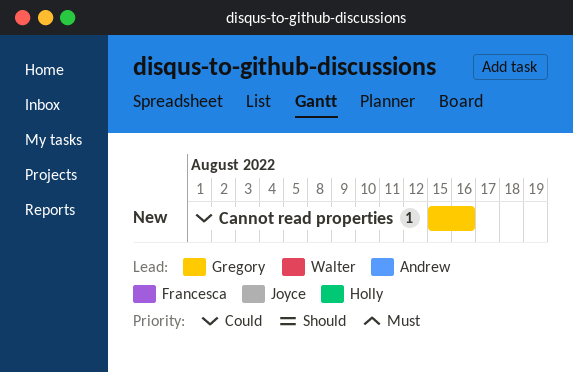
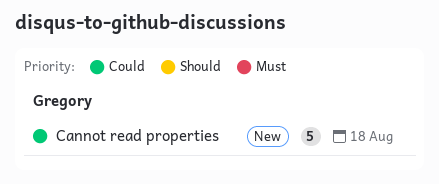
Cannot read properties, estimate: 1 -> 5
Cannot read properties, due: Aug 16 -> Aug 18

